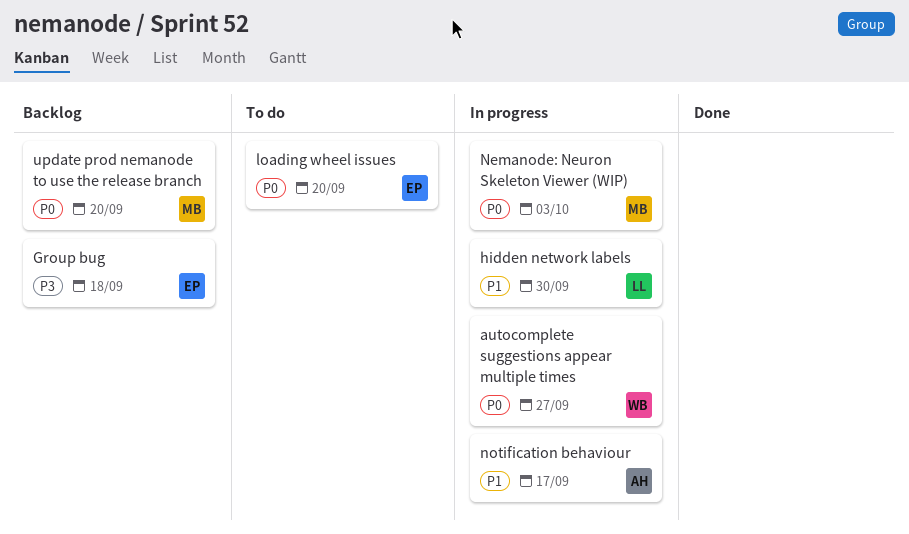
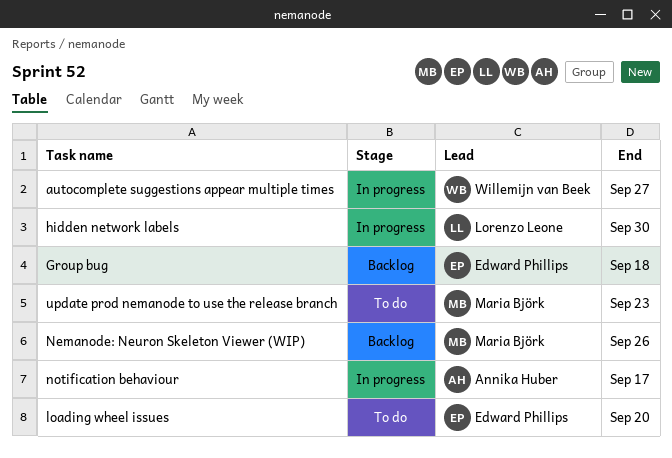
Nemanode: Neuron Skeleton Viewer (WIP), status: In progress -> Backlog
Nemanode: Neuron Skeleton Viewer (WIP), due: Oct 3 -> Sep 26
update prod nemanode to use the release branch, status: Backlog -> To do
update prod nemanode to use the release branch, due: Sep 20 -> Sep 23

